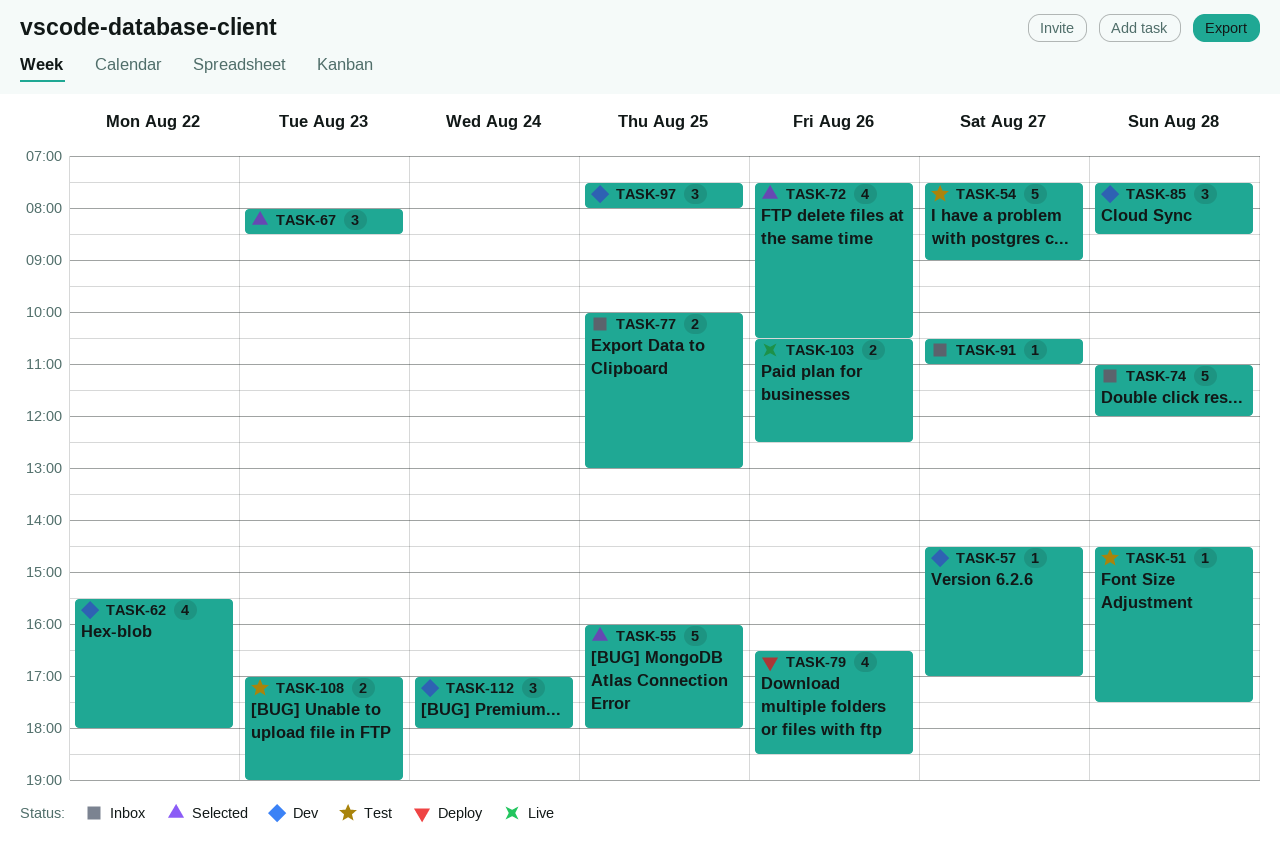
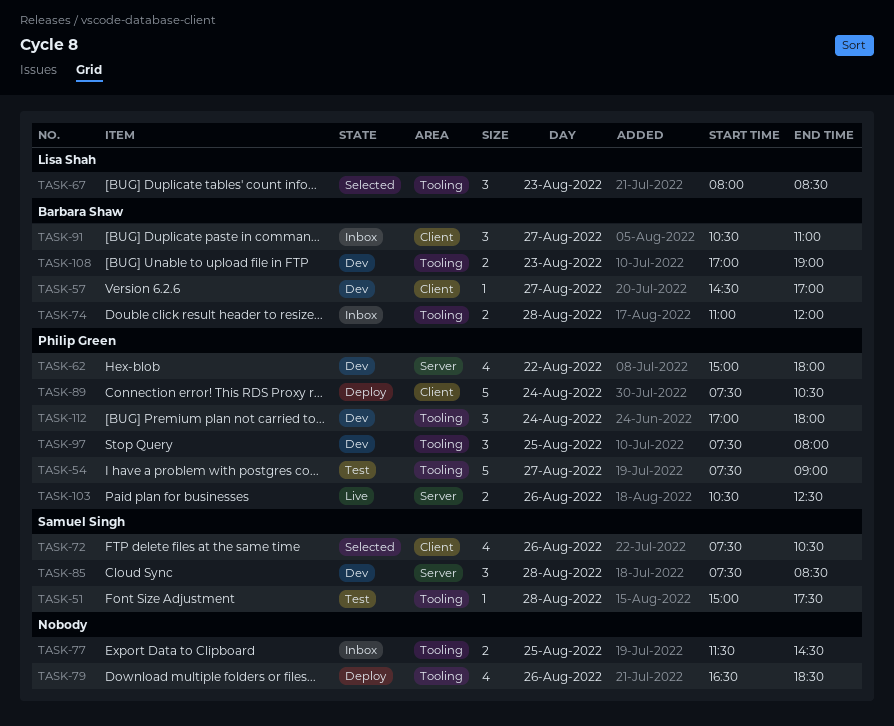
TASK-51, begins: 14:30 -> 15:00
TASK-55: present -> none
TASK-62, begins: 15:30 -> 15:00
TASK-74, estimate: 5 -> 2
TASK-77, begins: 10:00 -> 11:30
TASK-77, ends: 13:00 -> 14:30
TASK-89: none -> present
TASK-91, estimate: 1 -> 3
TASK-108, status: Test -> Dev

